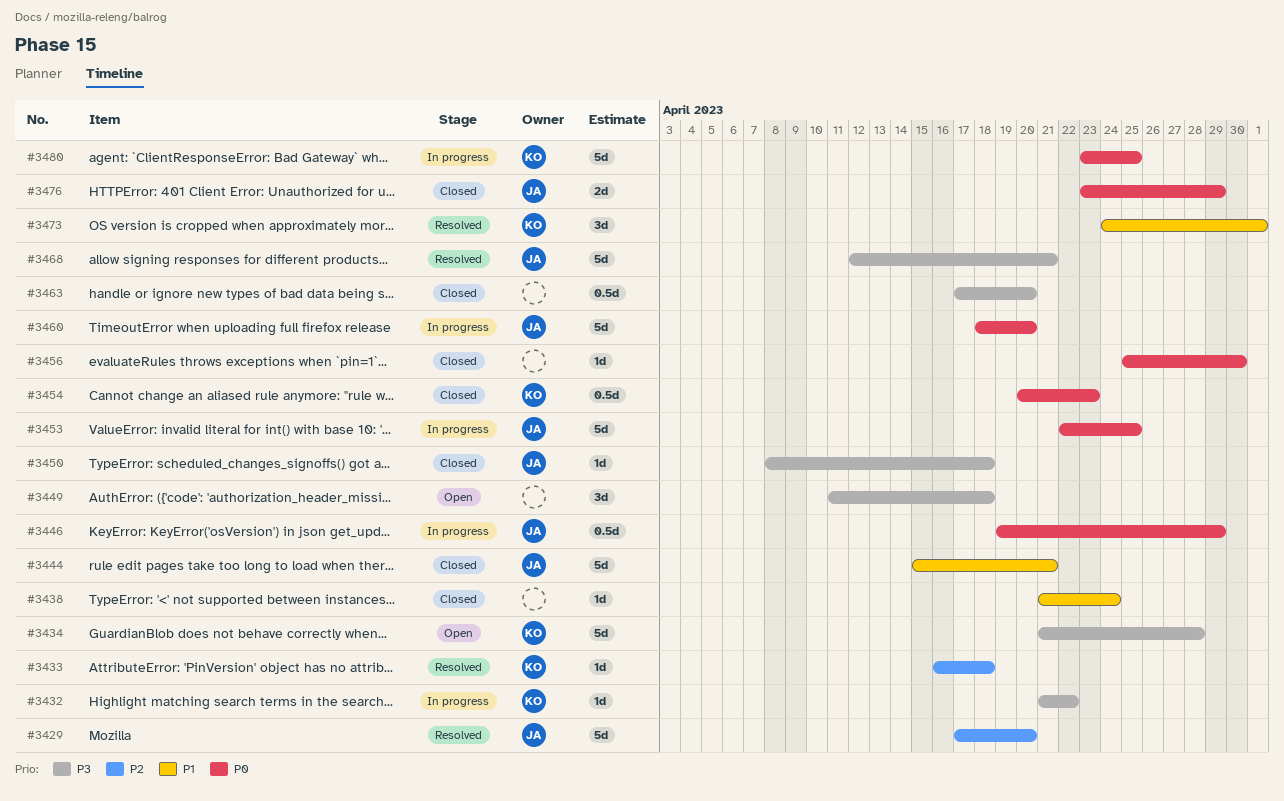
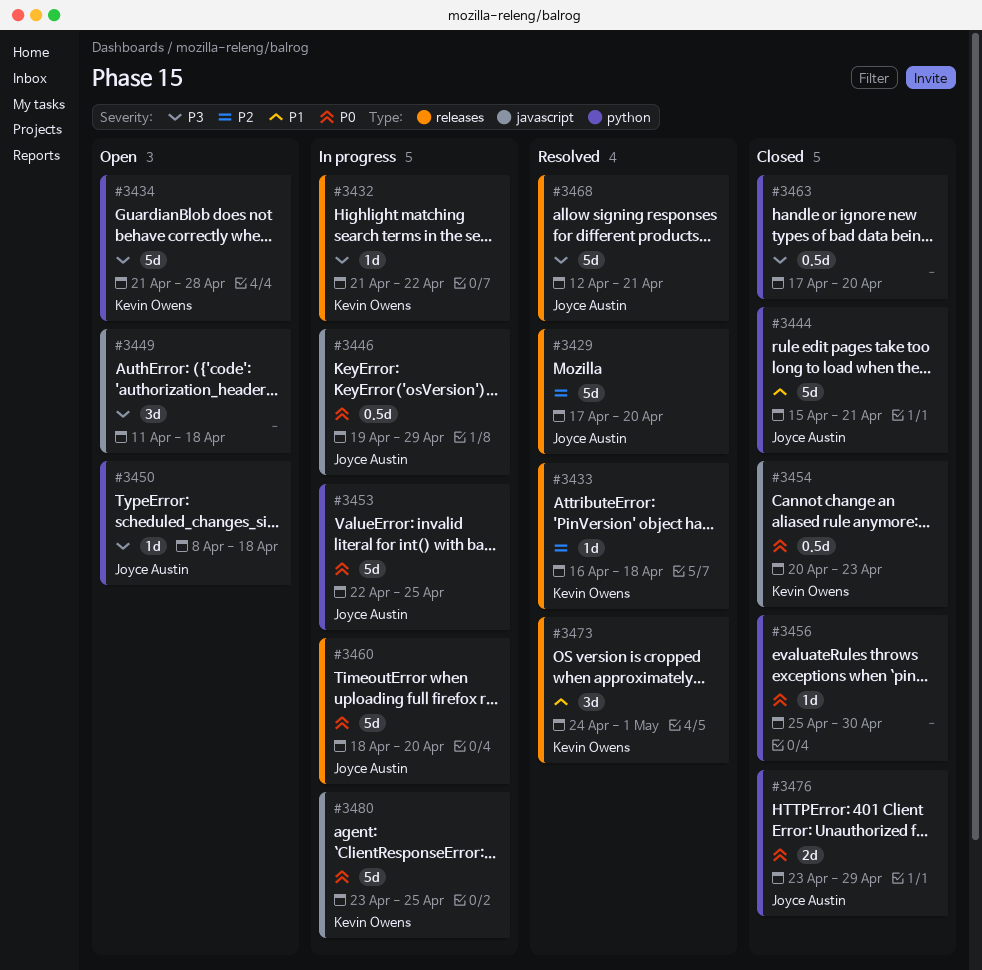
#3438: present -> none
#3450, status: Closed -> Open

